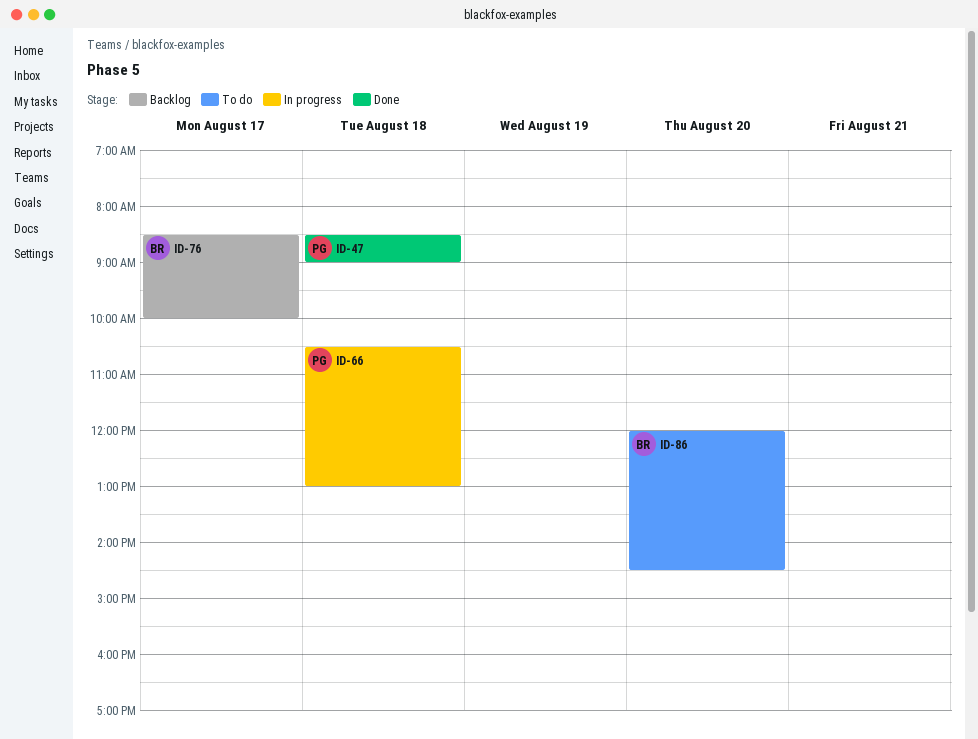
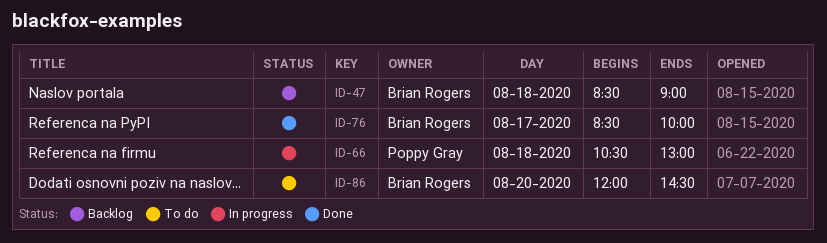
ID-47, status: Done -> Backlog
ID-47, owner: Poppy Gray -> Brian Rogers
ID-76, status: Backlog -> Done

